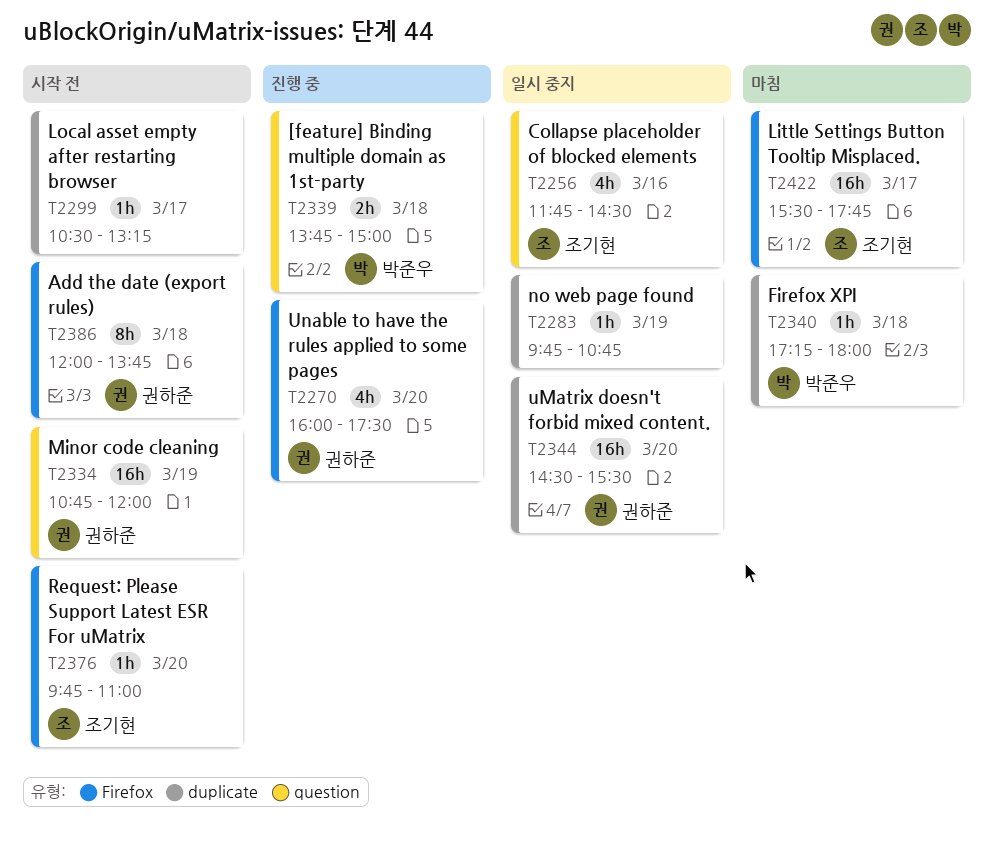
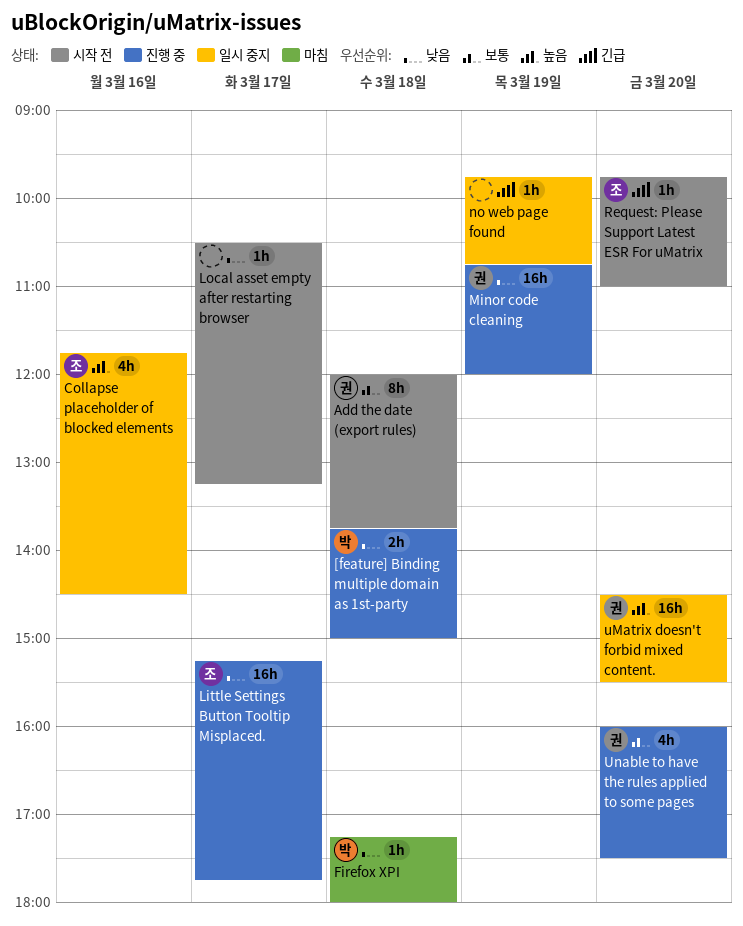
Little Settings Button Tooltip Misplaced., status: 마침 -> 진행 중
Little Settings Button Tooltip Misplaced., begins: 15:30 -> 15:15
Minor code cleaning, status: 시작 전 -> 진행 중

